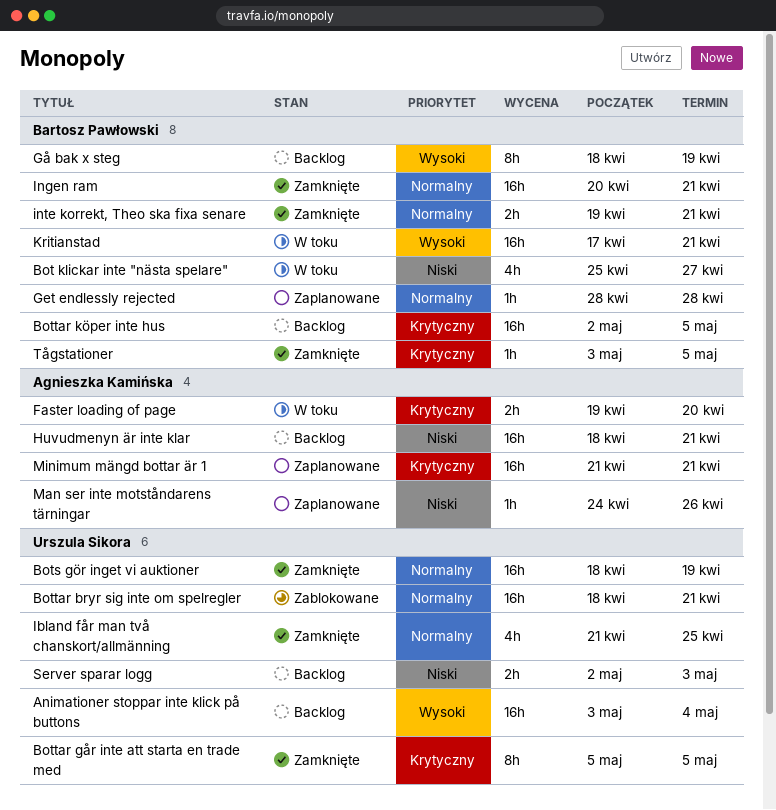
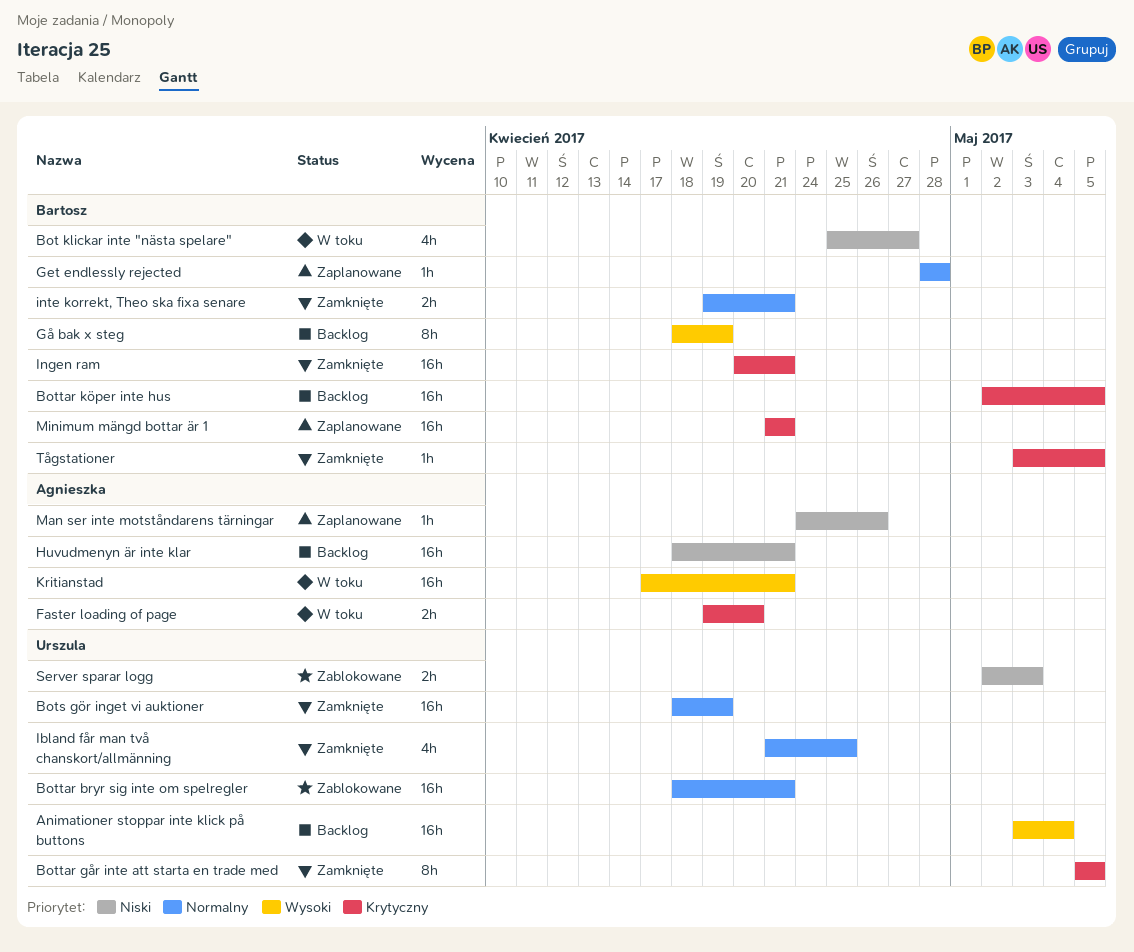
Ingen ram, priority: Normalny -> Krytyczny
Kritianstad, owner: Bartosz Pawłowski -> Agnieszka Kamińska
Minimum mängd bottar är 1, owner: Agnieszka Kamińska -> Bartosz Pawłowski
Server sparar logg, status: Backlog -> Zablokowane

